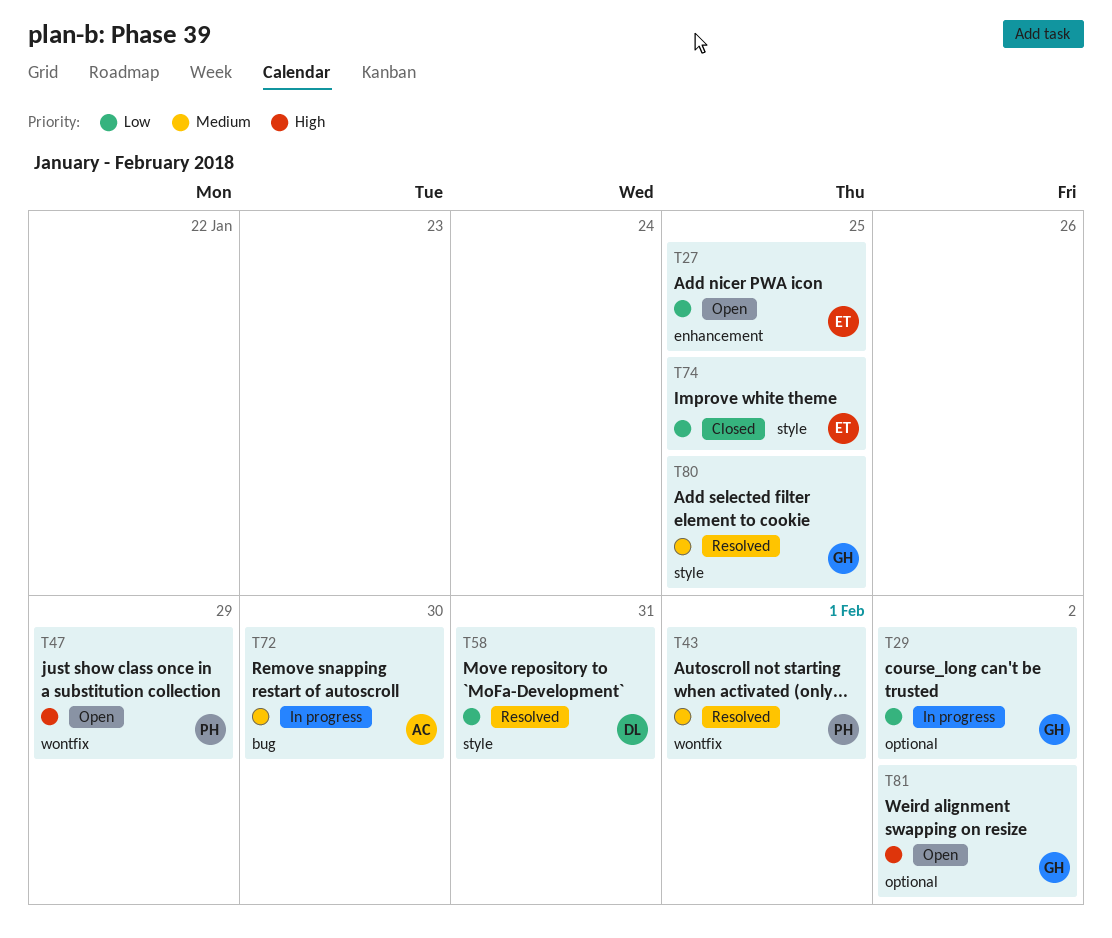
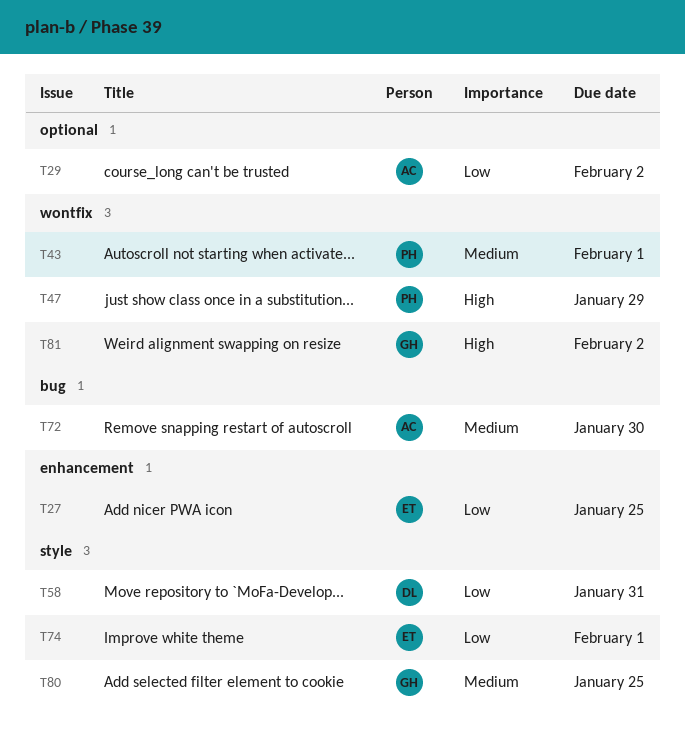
T29, owner: GH -> AC
T74, due: Jan 25 -> Feb 1
T81, label: optional -> wontfix

